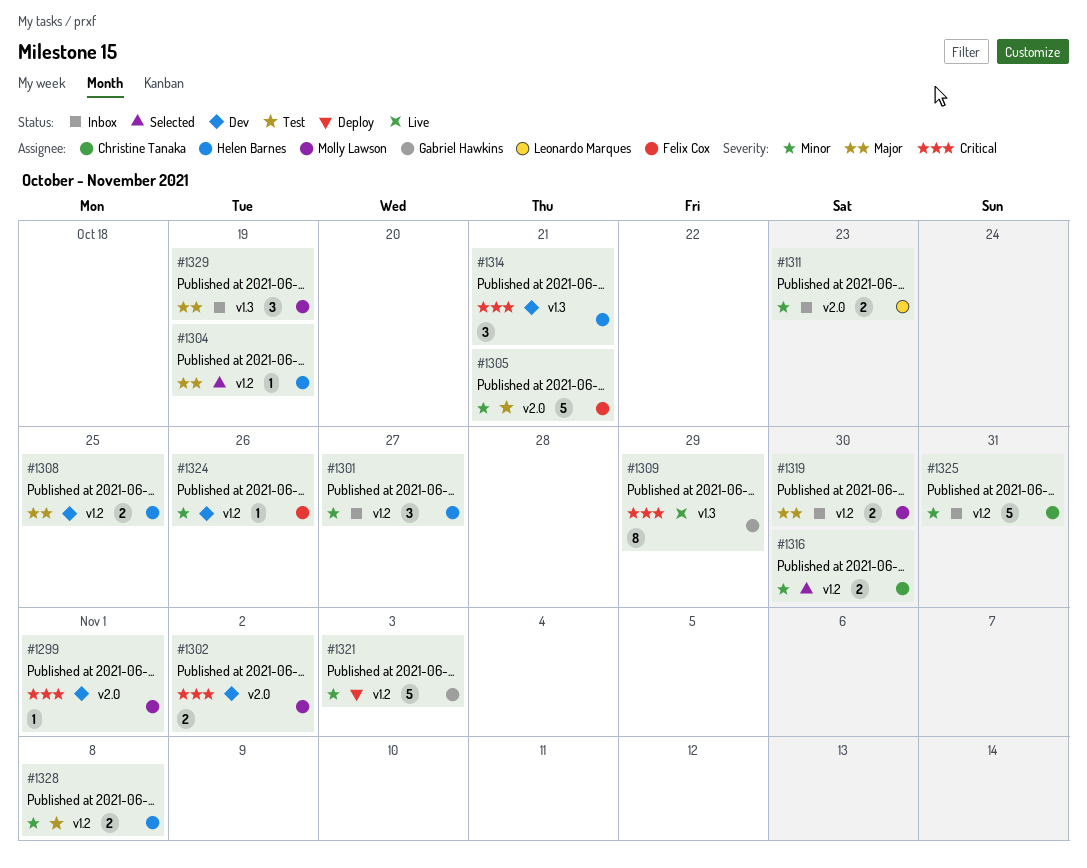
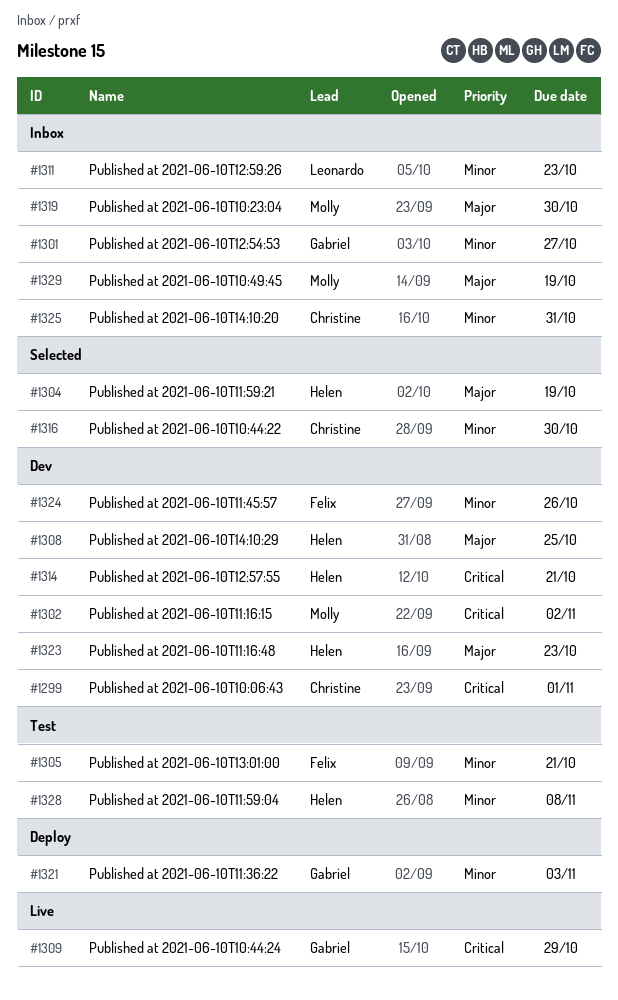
#1299, owner: Molly Lawson -> Christine Tanaka
#1301, owner: Helen Barnes -> Gabriel Hawkins
#1323: none -> present

